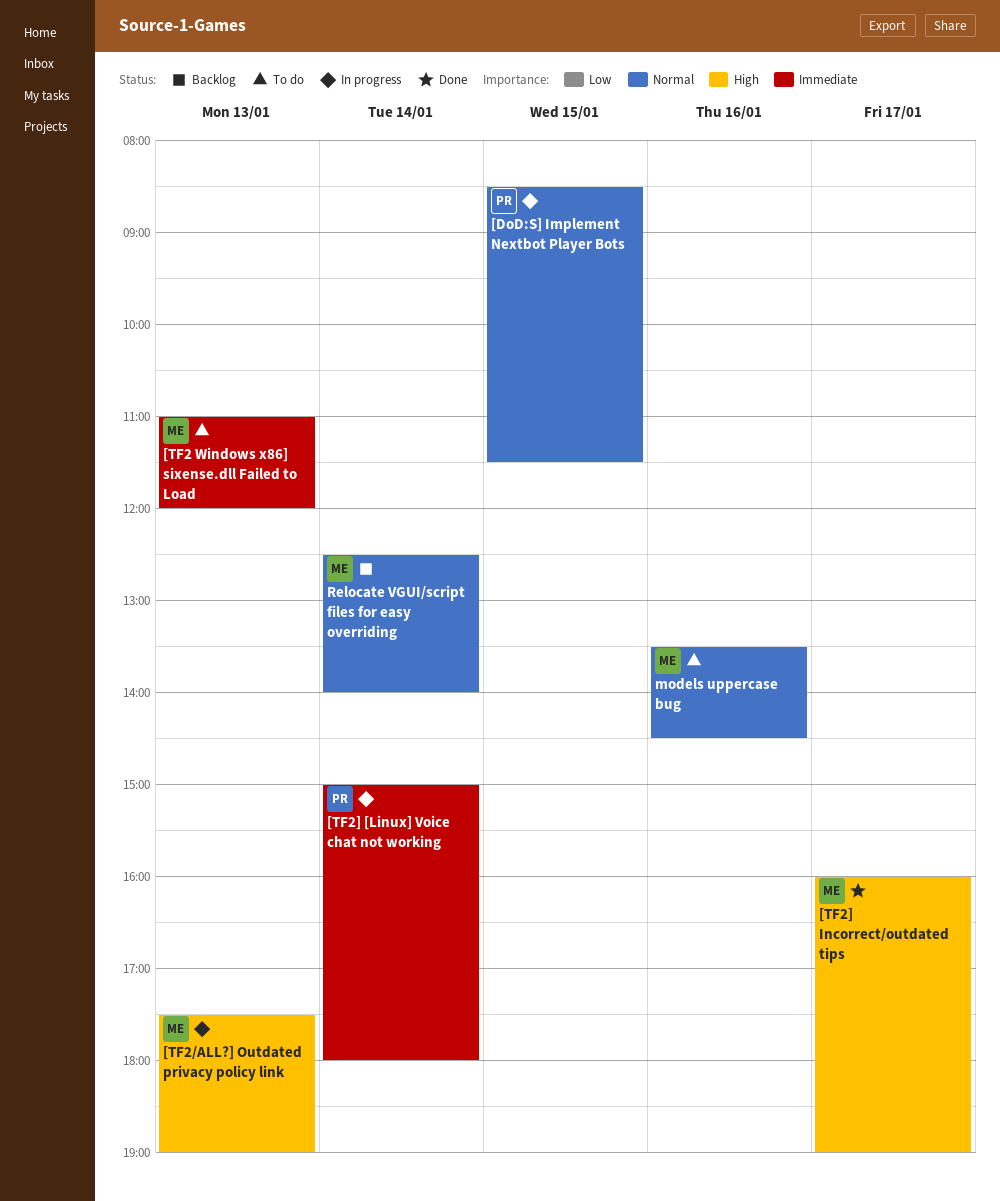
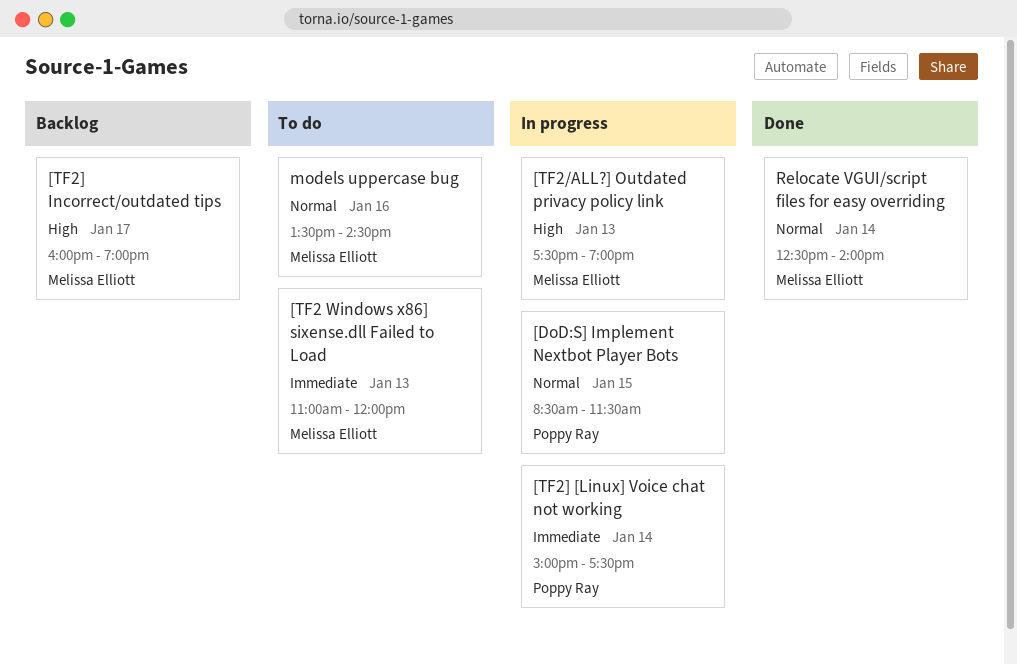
[TF2] [Linux] Voice chat not working, ends: 18:00 -> 17:30
[TF2] Incorrect/outdated tips, status: Done -> Backlog
Relocate VGUI/script files for easy overriding, status: Backlog -> Done

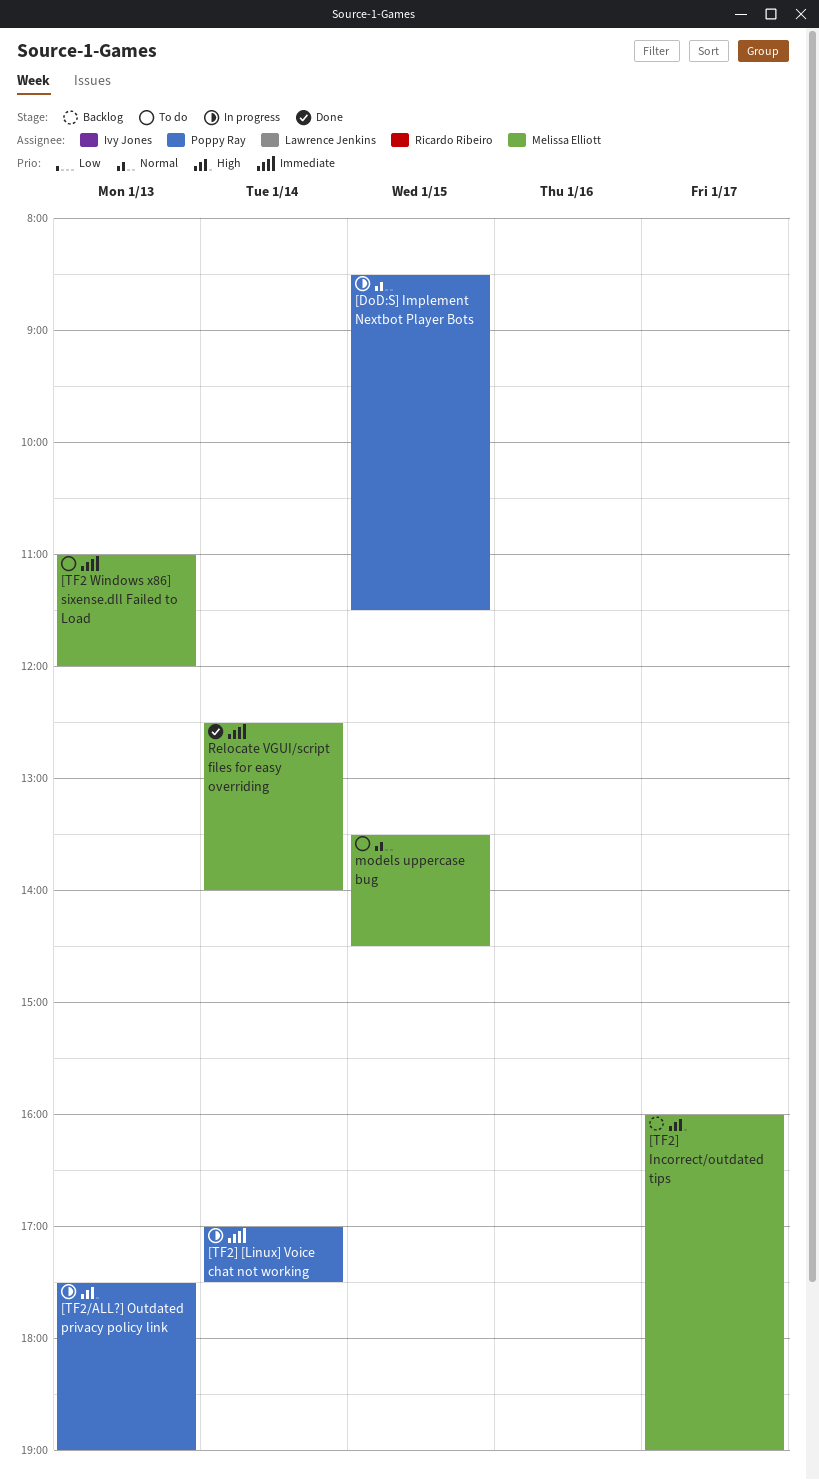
[TF2/ALL?] Outdated privacy policy link, owner: Melissa Elliott -> Poppy Ray
[TF2] [Linux] Voice chat not working, begins: 15:00 -> 17:00
models uppercase bug, day: Jan 16 -> Jan 15
Relocate VGUI/script files for easy overriding, priority: Normal -> Immediate

